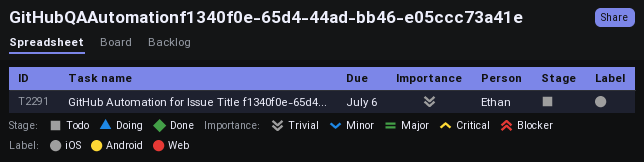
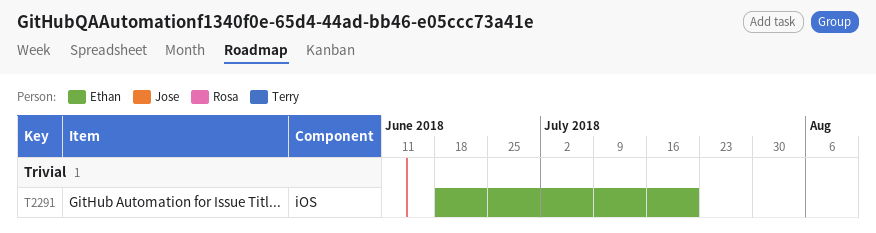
T2291, due: Jul 6 -> Jul 20

